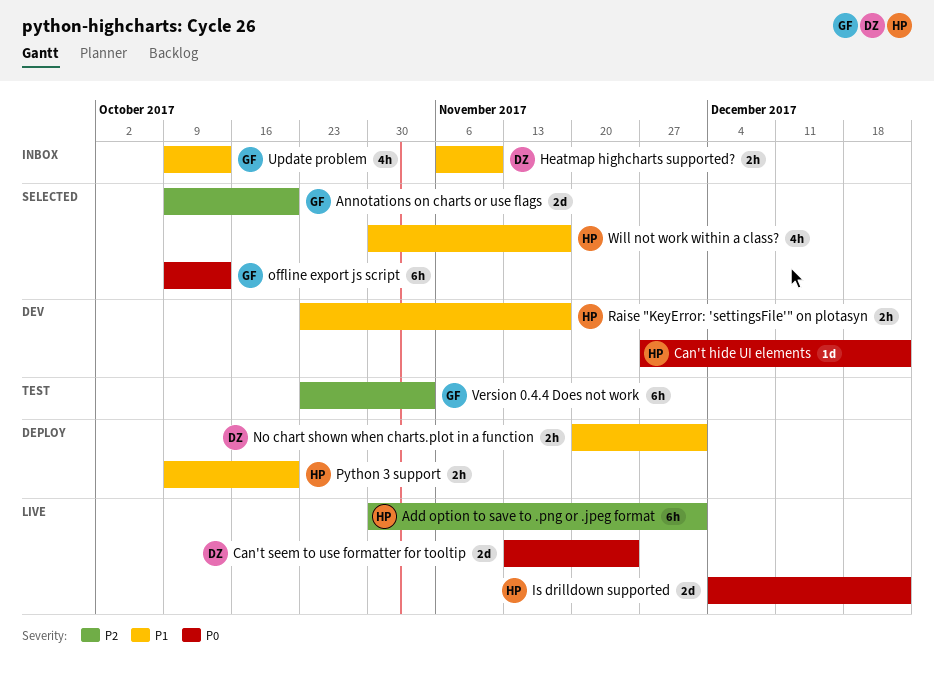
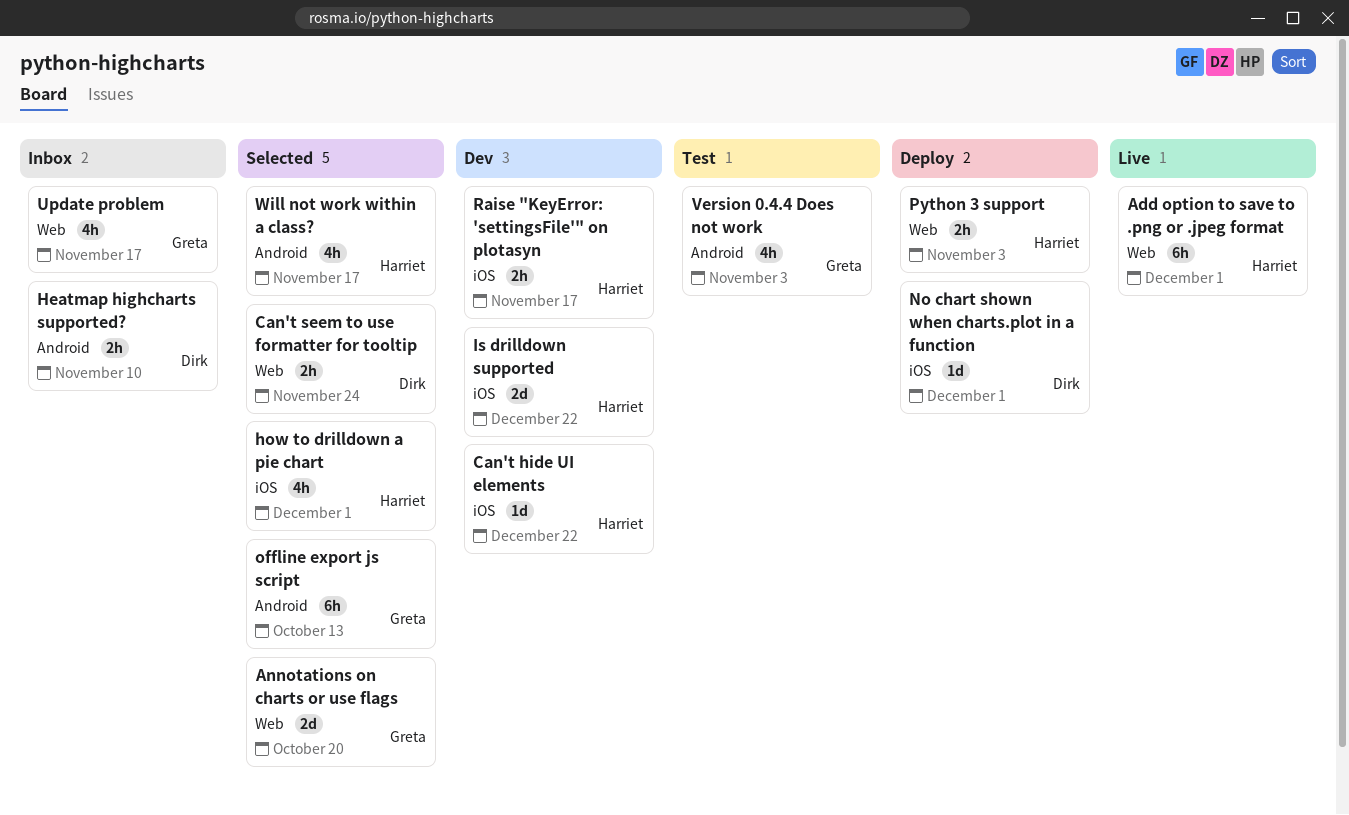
Can't seem to use formatter for tooltip, status: Live -> Selected
Can't seem to use formatter for tooltip, estimate: 2d -> 2h
how to drilldown a pie chart: none -> present
Is drilldown supported, status: Live -> Dev
No chart shown when charts.plot in a function, estimate: 2h -> 1d
Python 3 support, due: Oct 20 -> Nov 3
Update problem, due: Oct 13 -> Nov 17
Version 0.4.4 Does not work, estimate: 6h -> 4h

